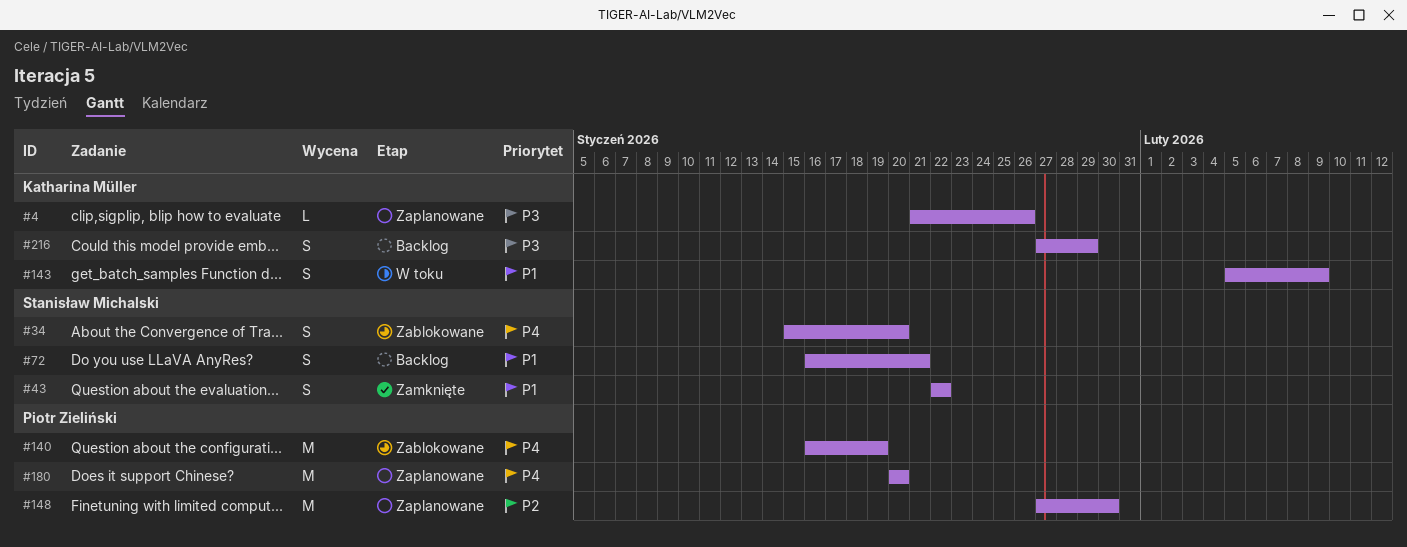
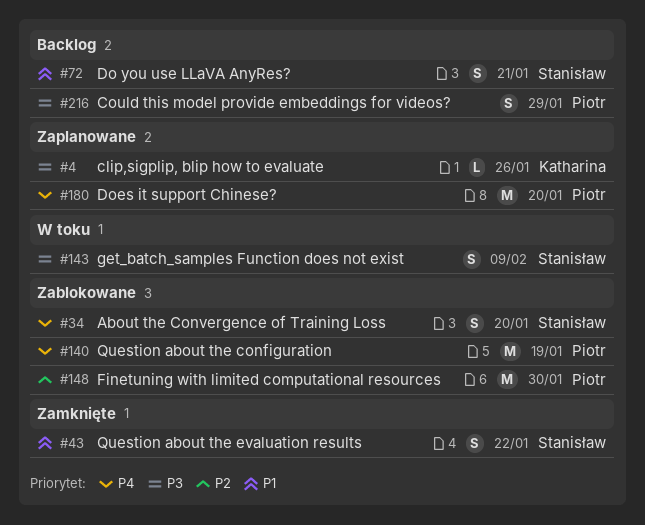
#143, owner: Katharina Müller -> Stanisław Michalski
#143, priority: P1 -> P3
#148, status: Zaplanowane -> Zablokowane
#216, owner: Katharina Müller -> Piotr Zieliński

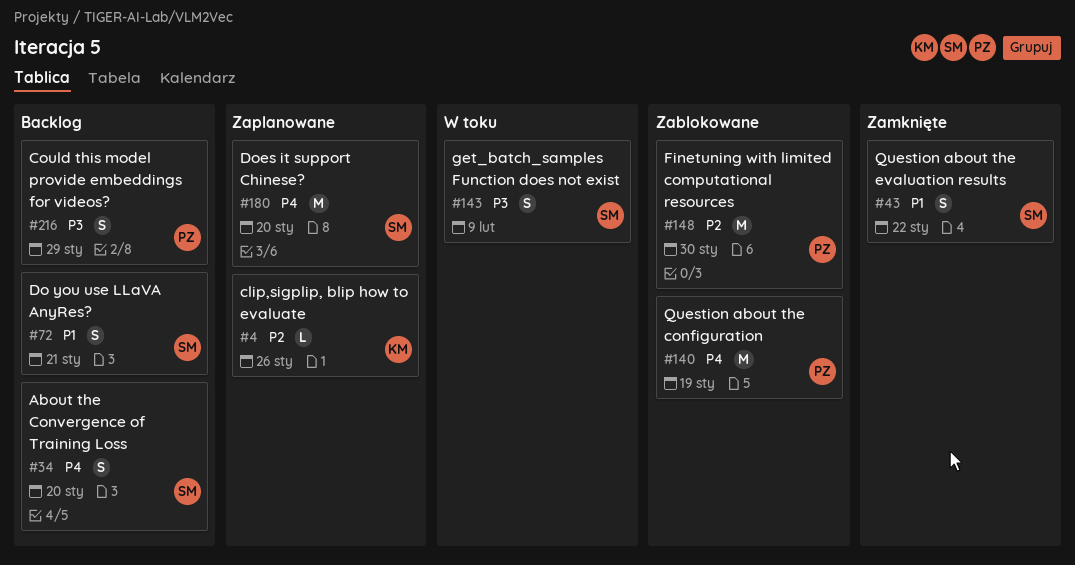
#4, priority: P3 -> P2
#34, status: Zablokowane -> Backlog
#180, owner: Piotr -> Stanisław

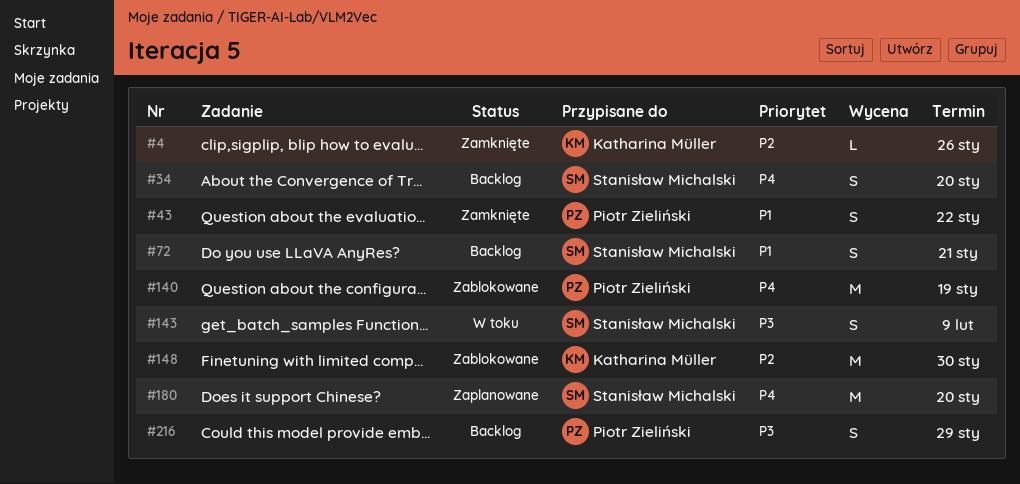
#4, status: Zaplanowane -> Zamknięte
#43, owner: Stanisław Michalski -> Piotr Zieliński
#148, owner: Piotr Zieliński -> Katharina Müller

